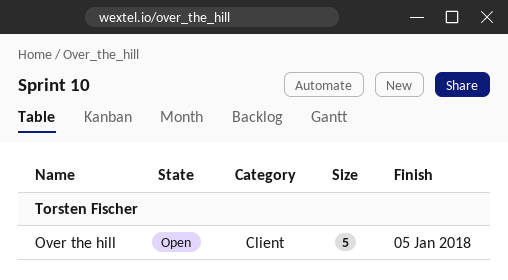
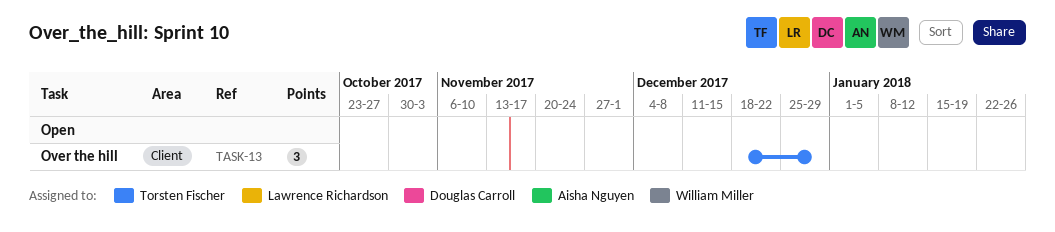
Over the hill, estimate: 5 -> 3
Over the hill, due: Jan 5 -> Dec 29

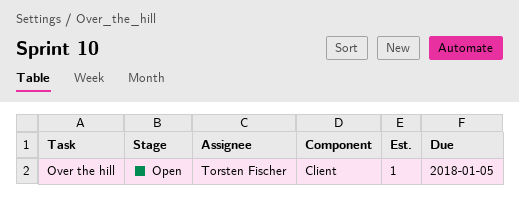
Over the hill, estimate: 3 -> 1
Over the hill, due: Dec 29 -> Jan 5

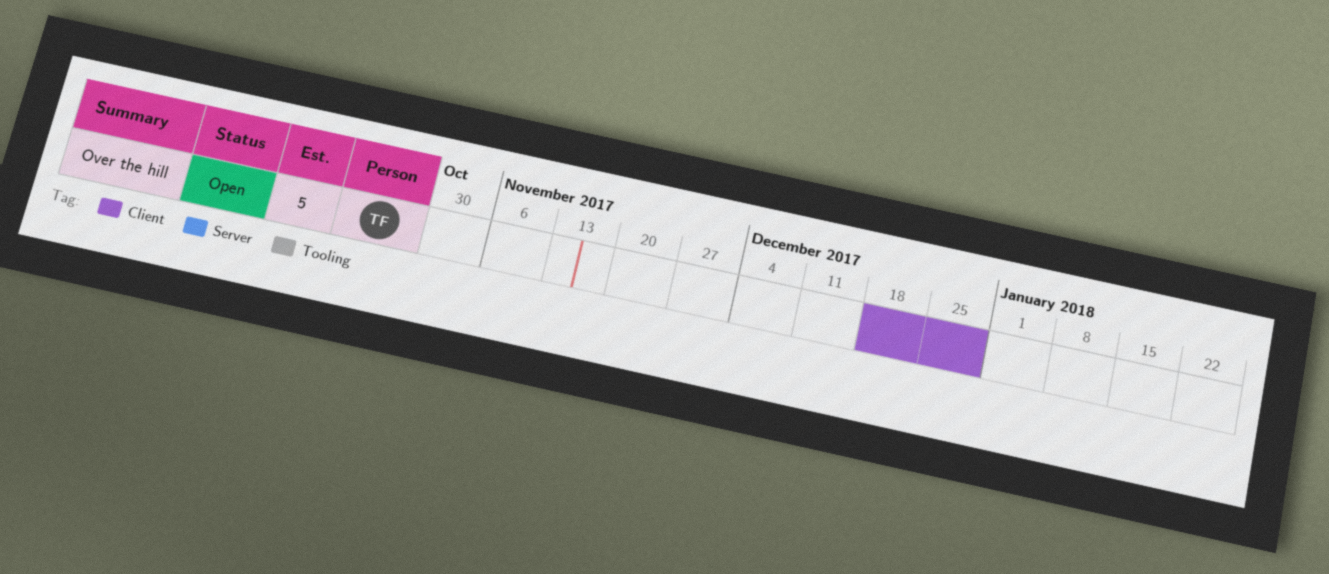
Over the hill, estimate: 1 -> 5
Over the hill, due: Jan 5 -> Dec 29

